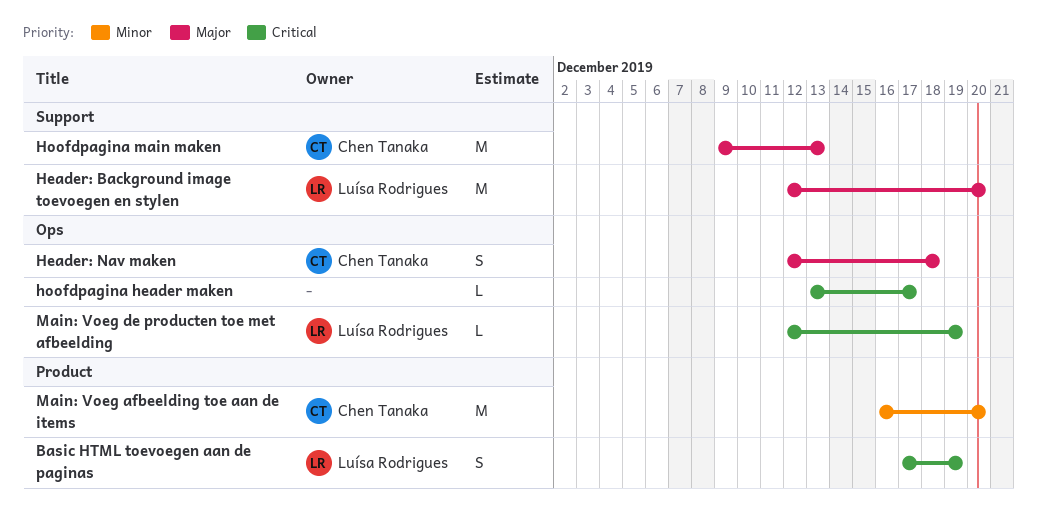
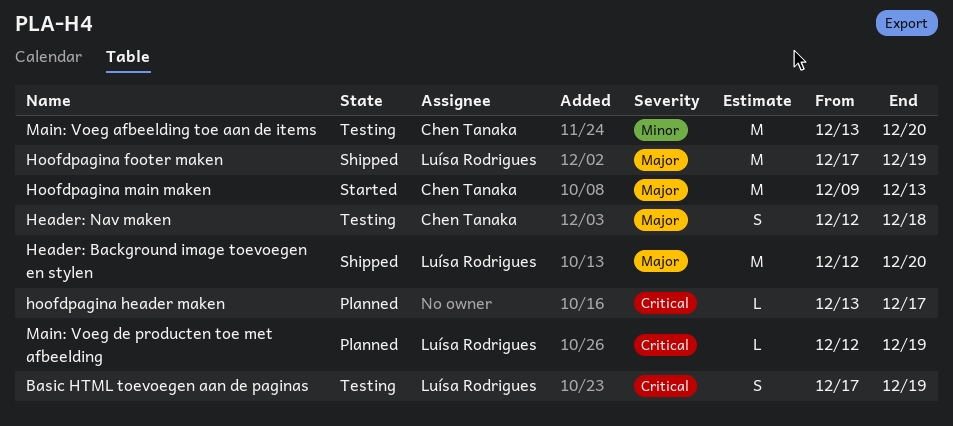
Hoofdpagina footer maken: none -> present
Main: Voeg afbeelding toe aan de items, start: Dec 16 -> Dec 13

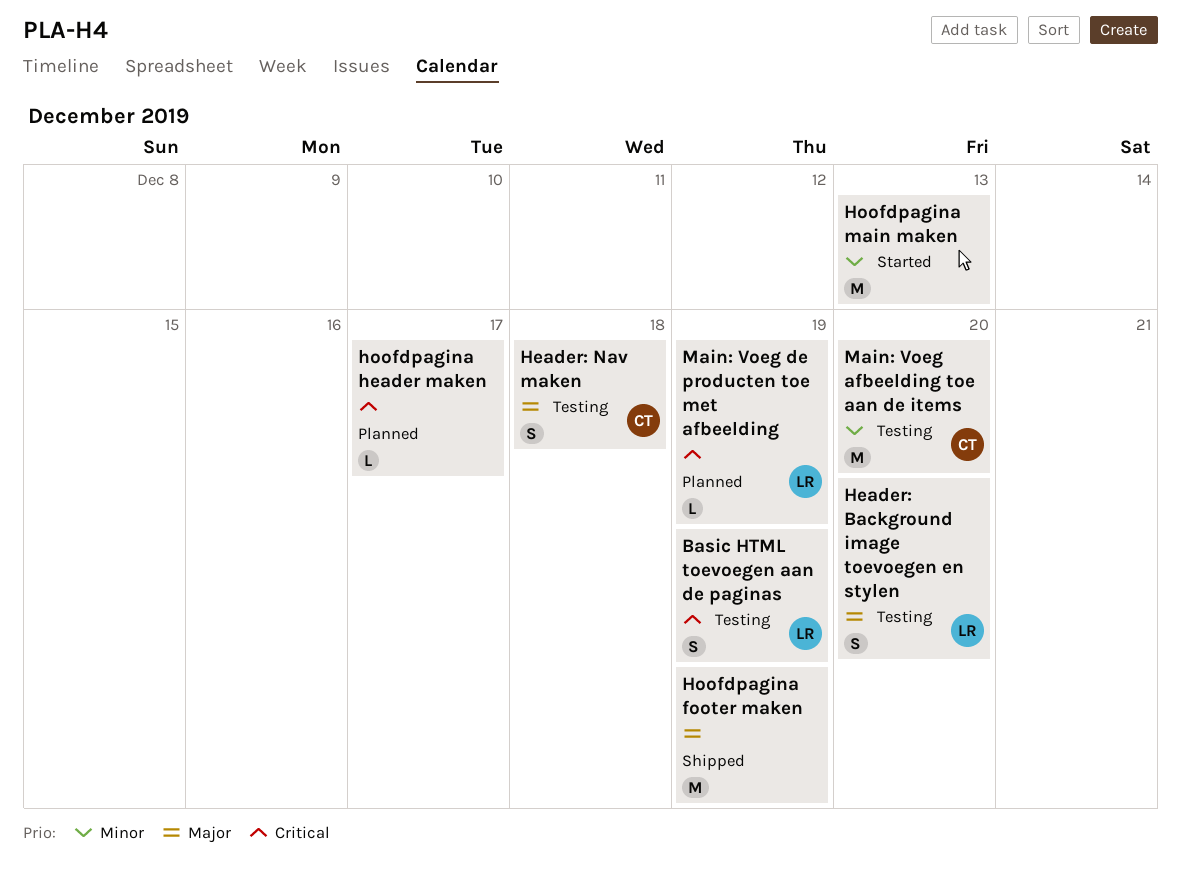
Header: Background image toevoegen en stylen, status: Shipped -> Testing
Header: Background image toevoegen en stylen, estimate: M -> S
Hoofdpagina footer maken, owner: Luísa Rodrigues -> none
Hoofdpagina main maken, owner: Chen Tanaka -> none
Hoofdpagina main maken, priority: Major -> Minor

